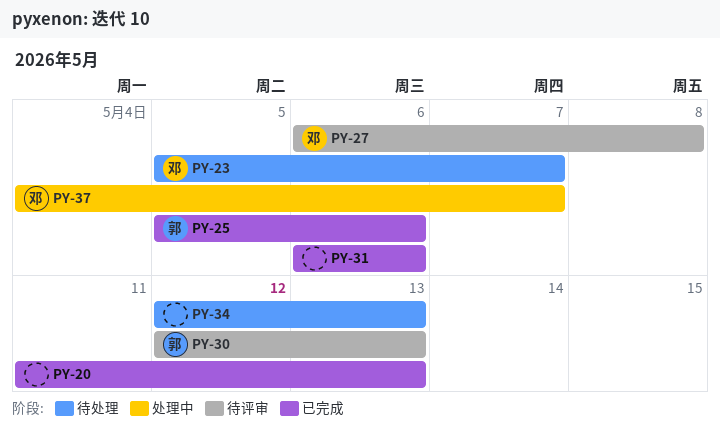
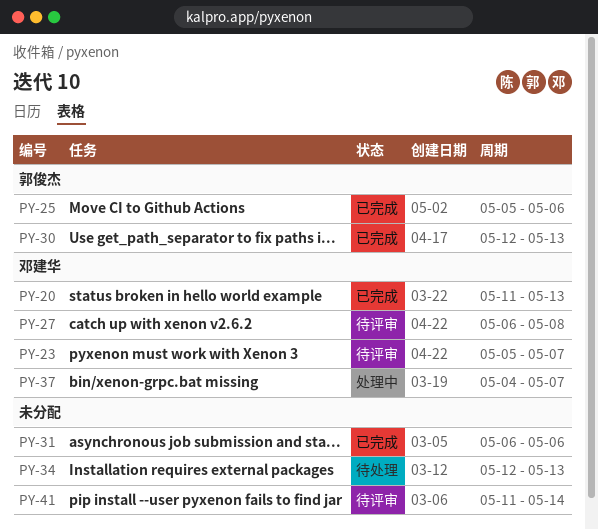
PY-20, owner: none -> 邓建华
PY-23, status: 待处理 -> 待评审
PY-30, status: 待评审 -> 已完成
PY-41: none -> present

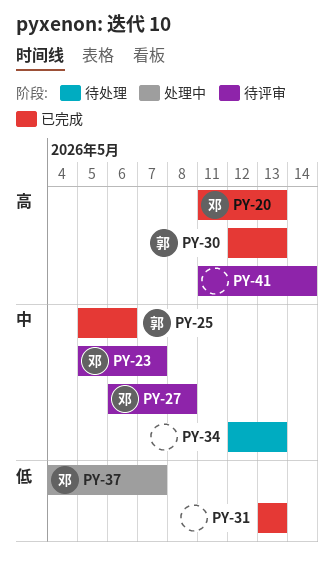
PY-31, start: May 6 -> May 13
PY-31, due: May 6 -> May 13

